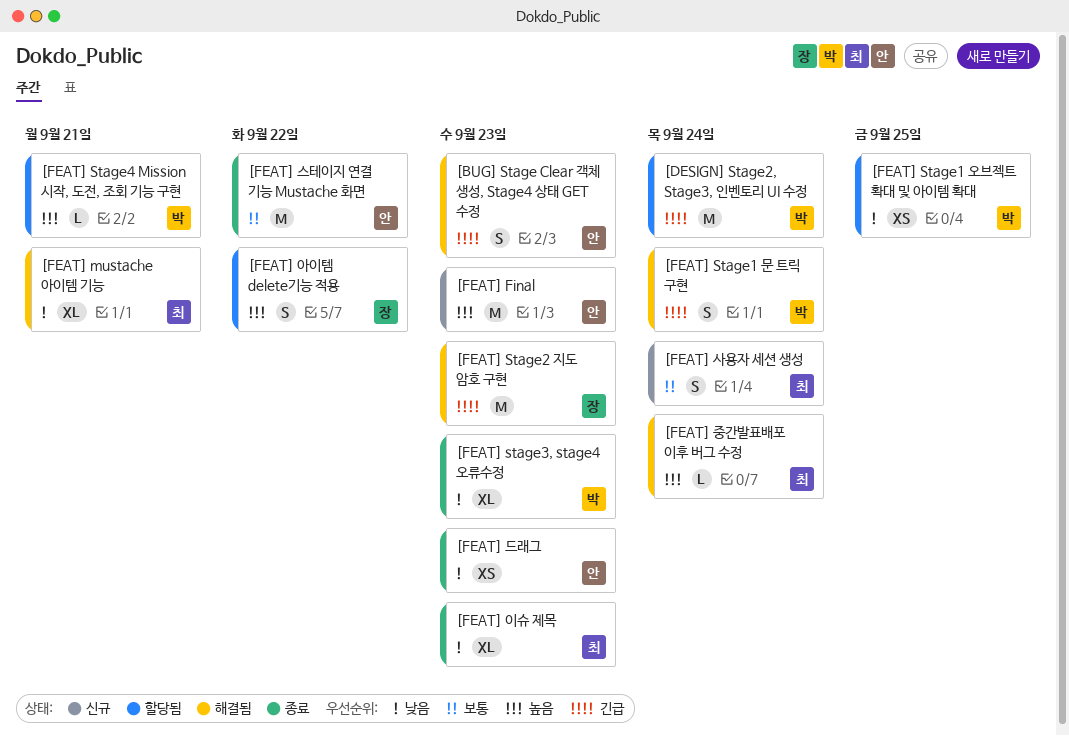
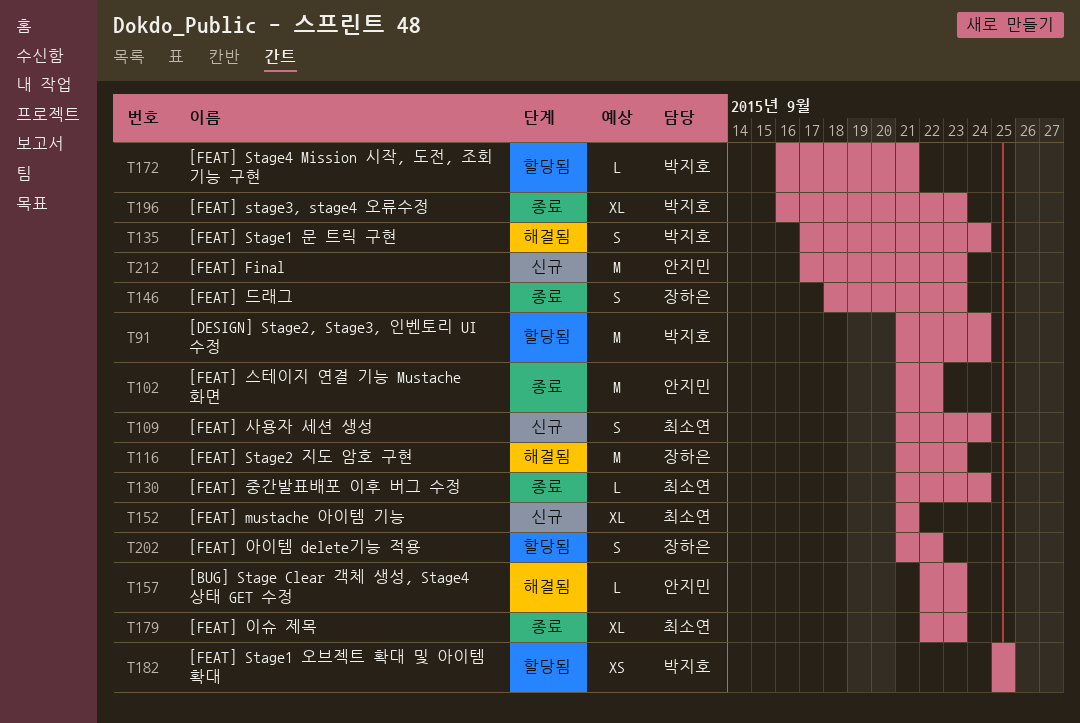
[BUG] Stage Clear 객체 생성, Stage4 상태 GET 수정, estimate: S -> L
[FEAT] mustache 아이템 기능, status: 해결됨 -> 신규
[FEAT] 드래그, owner: 안지민 -> 장하은
[FEAT] 드래그, estimate: XS -> S
[FEAT] 중간발표배포 이후 버그 수정, status: 해결됨 -> 종료

